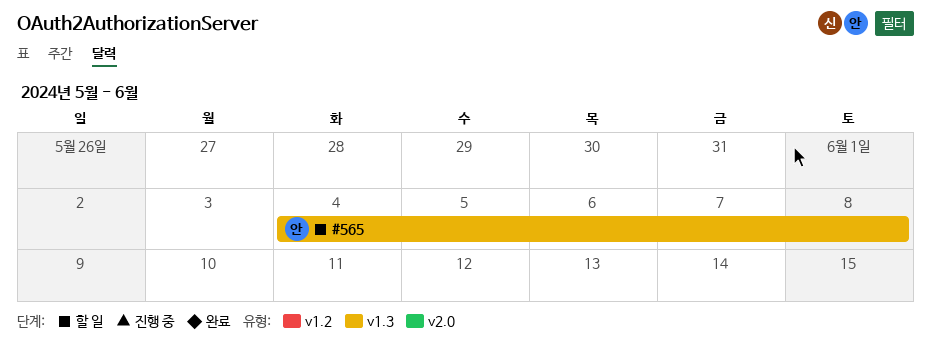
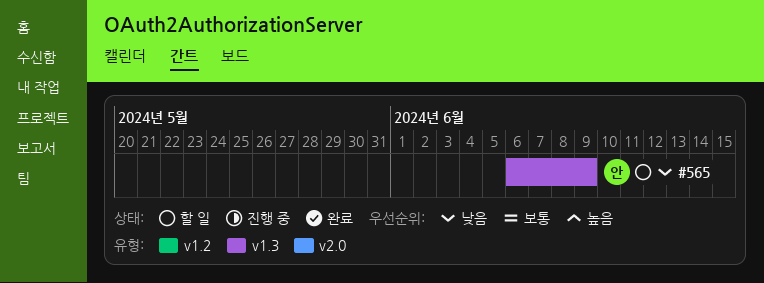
#565, start: Jun 4 -> Jun 6
#565, due: Jun 8 -> Jun 9

